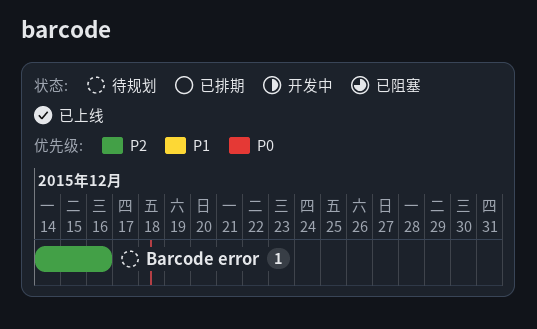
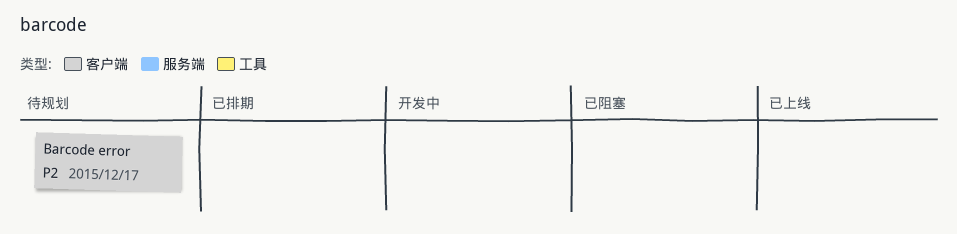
Barcode error, due: Dec 16 -> Dec 17

